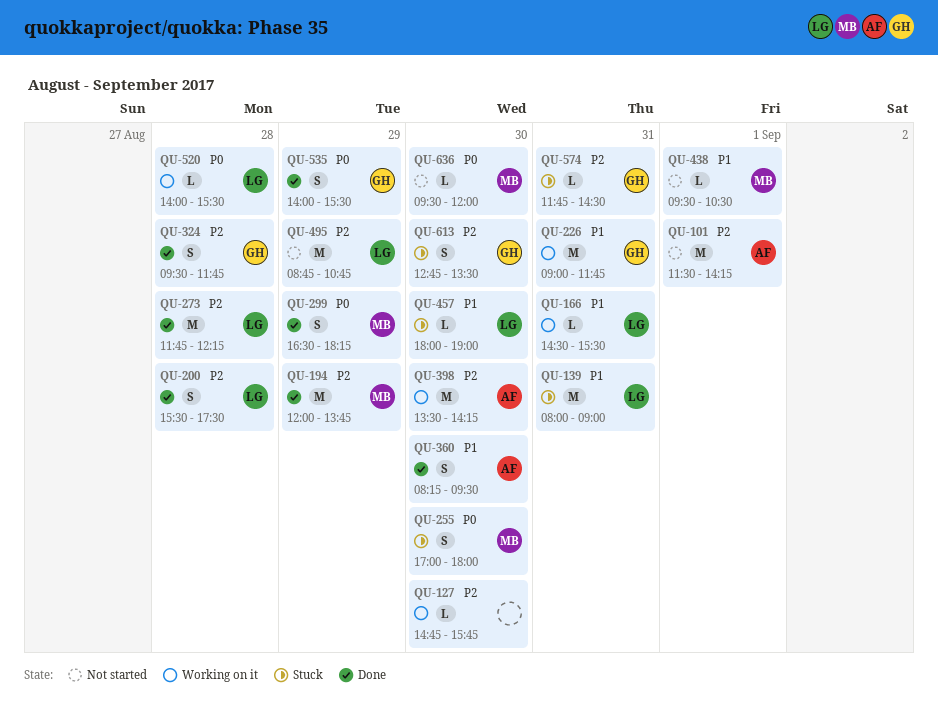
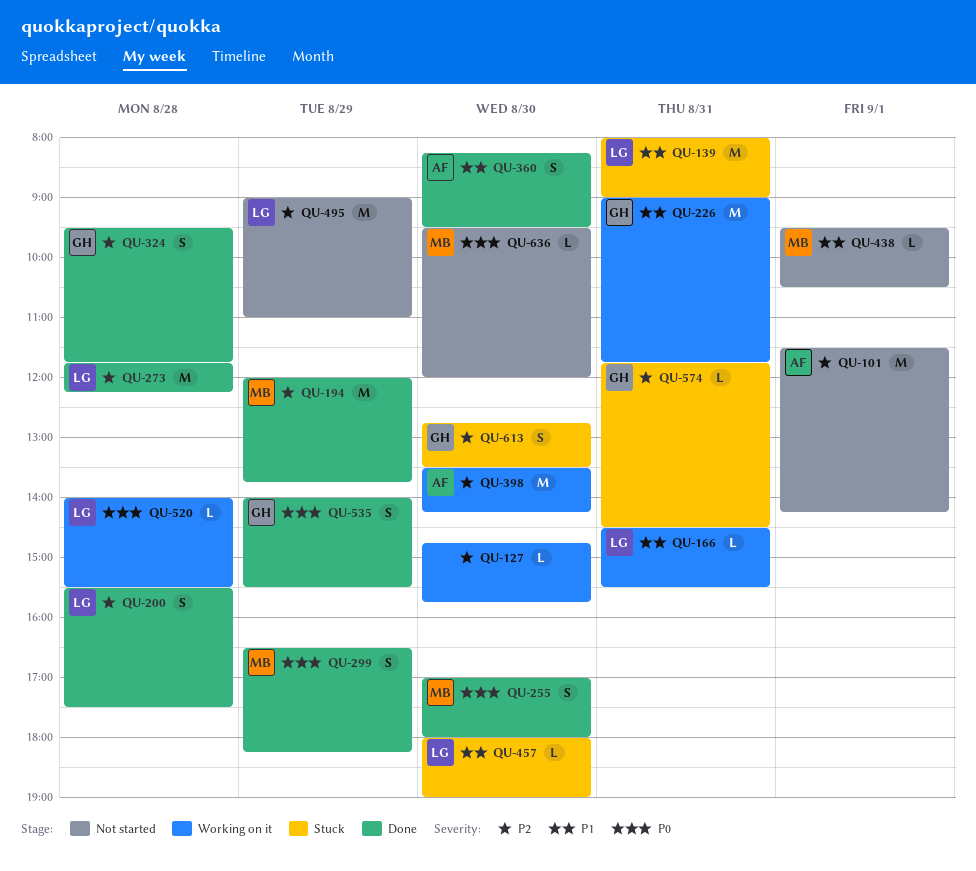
QU-255, status: Stuck -> Done
QU-495, begins: 08:45 -> 09:00
QU-495, ends: 10:45 -> 11:00

